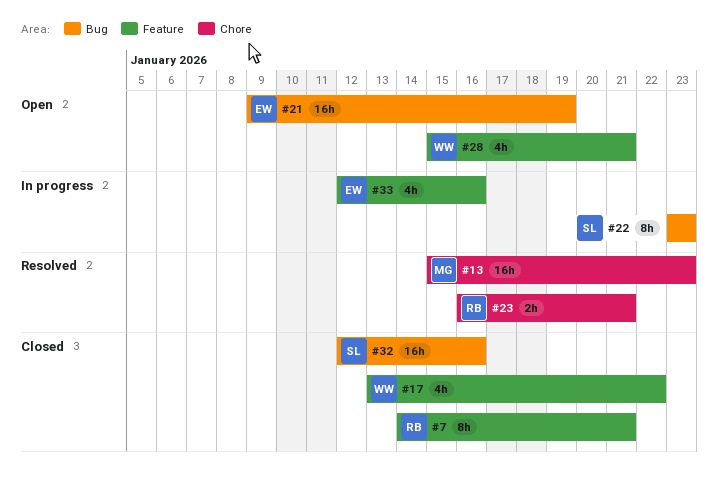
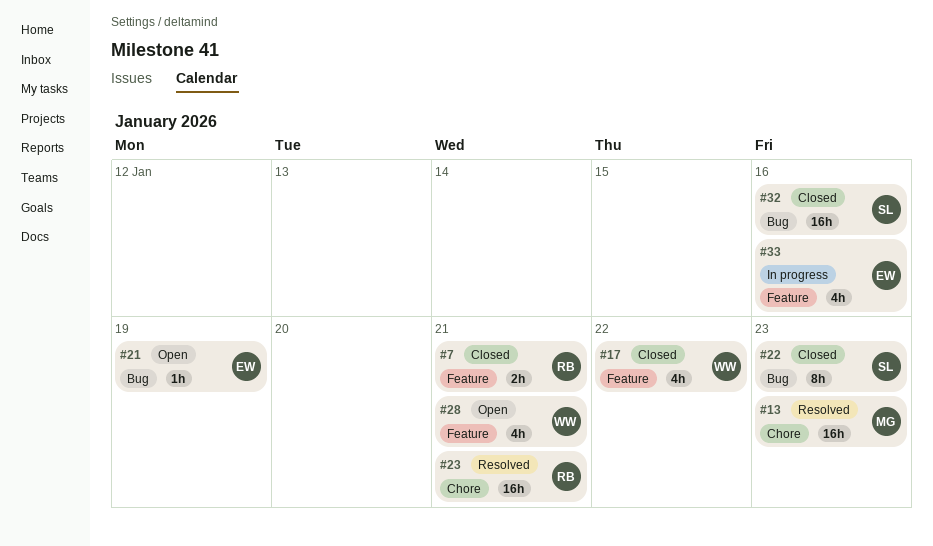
#7, estimate: 8h -> 2h
#21, estimate: 16h -> 1h
#22, status: In progress -> Closed
#23, estimate: 2h -> 16h

